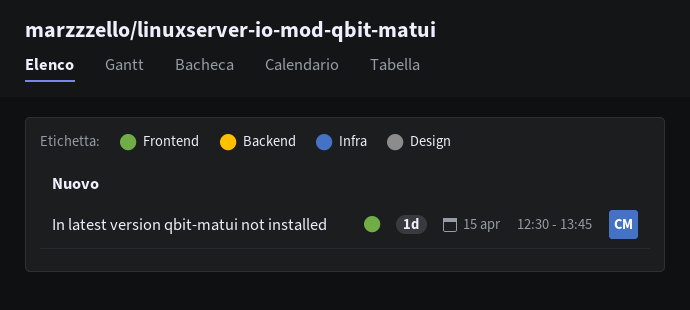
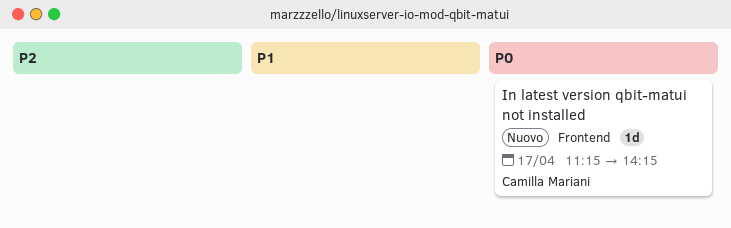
In latest version qbit-matui not installed, day: Apr 15 -> Apr 17
In latest version qbit-matui not installed, begins: 12:30 -> 11:15
In latest version qbit-matui not installed, ends: 13:45 -> 14:15

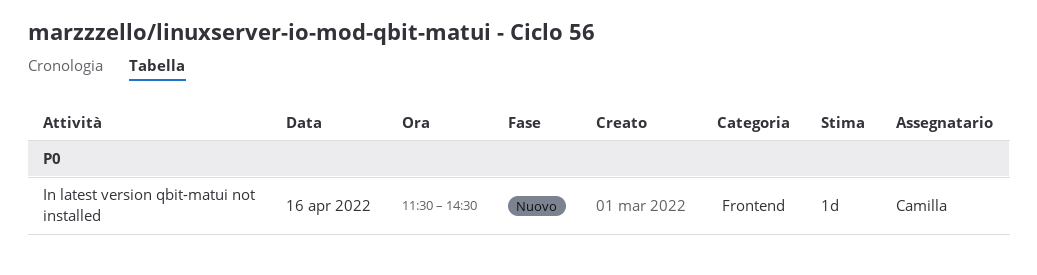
In latest version qbit-matui not installed, day: Apr 17 -> Apr 16
In latest version qbit-matui not installed, begins: 11:15 -> 11:30
In latest version qbit-matui not installed, ends: 14:15 -> 14:30

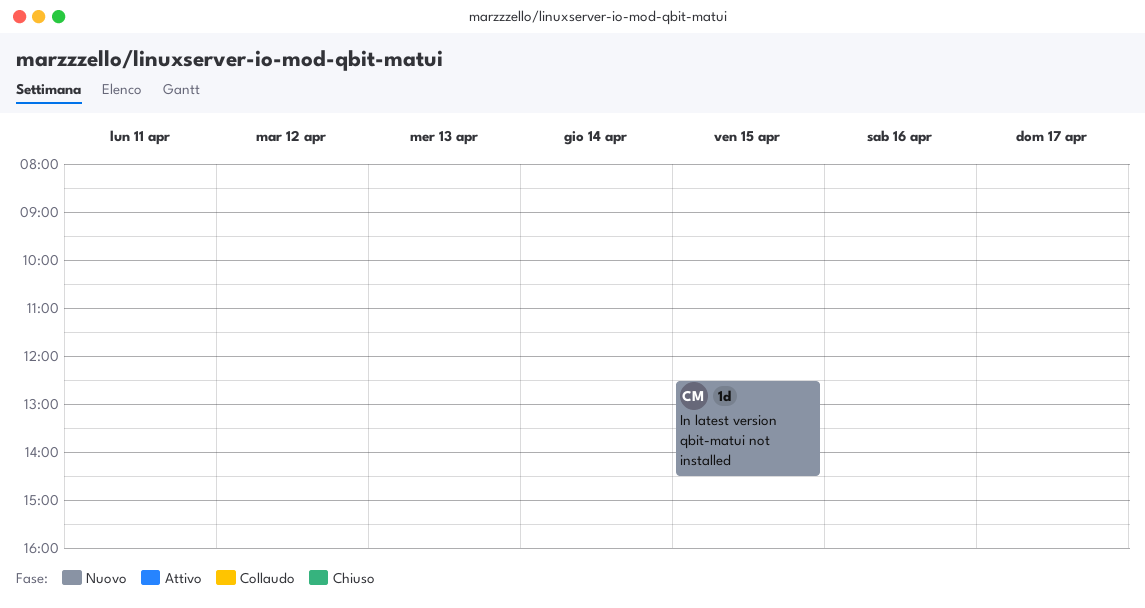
In latest version qbit-matui not installed, day: Apr 16 -> Apr 15
In latest version qbit-matui not installed, begins: 11:30 -> 12:30

